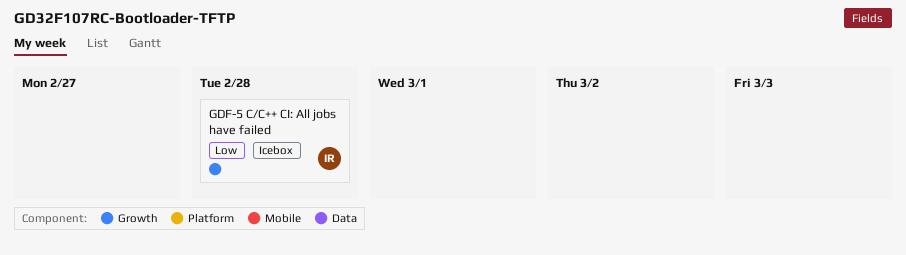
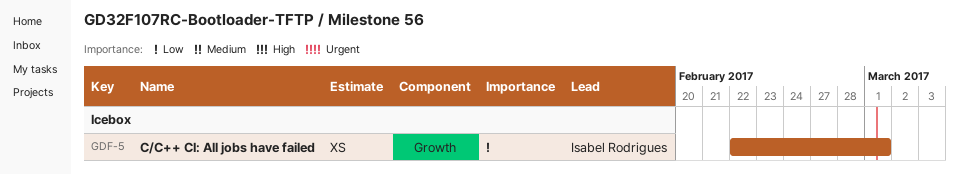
GDF-5, due: Feb 28 -> Mar 1

